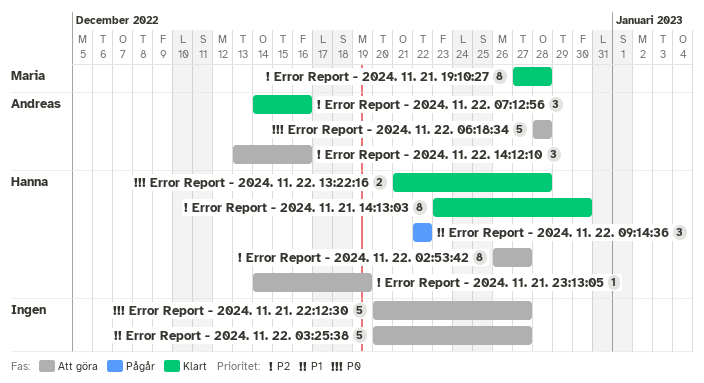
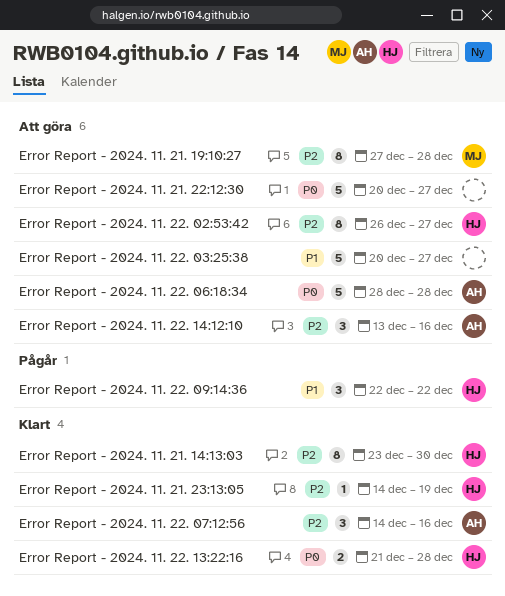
Error Report - 2024. 11. 21. 19:10:27, status: Klart -> Att göra
Error Report - 2024. 11. 21. 23:13:05, status: Att göra -> Klart

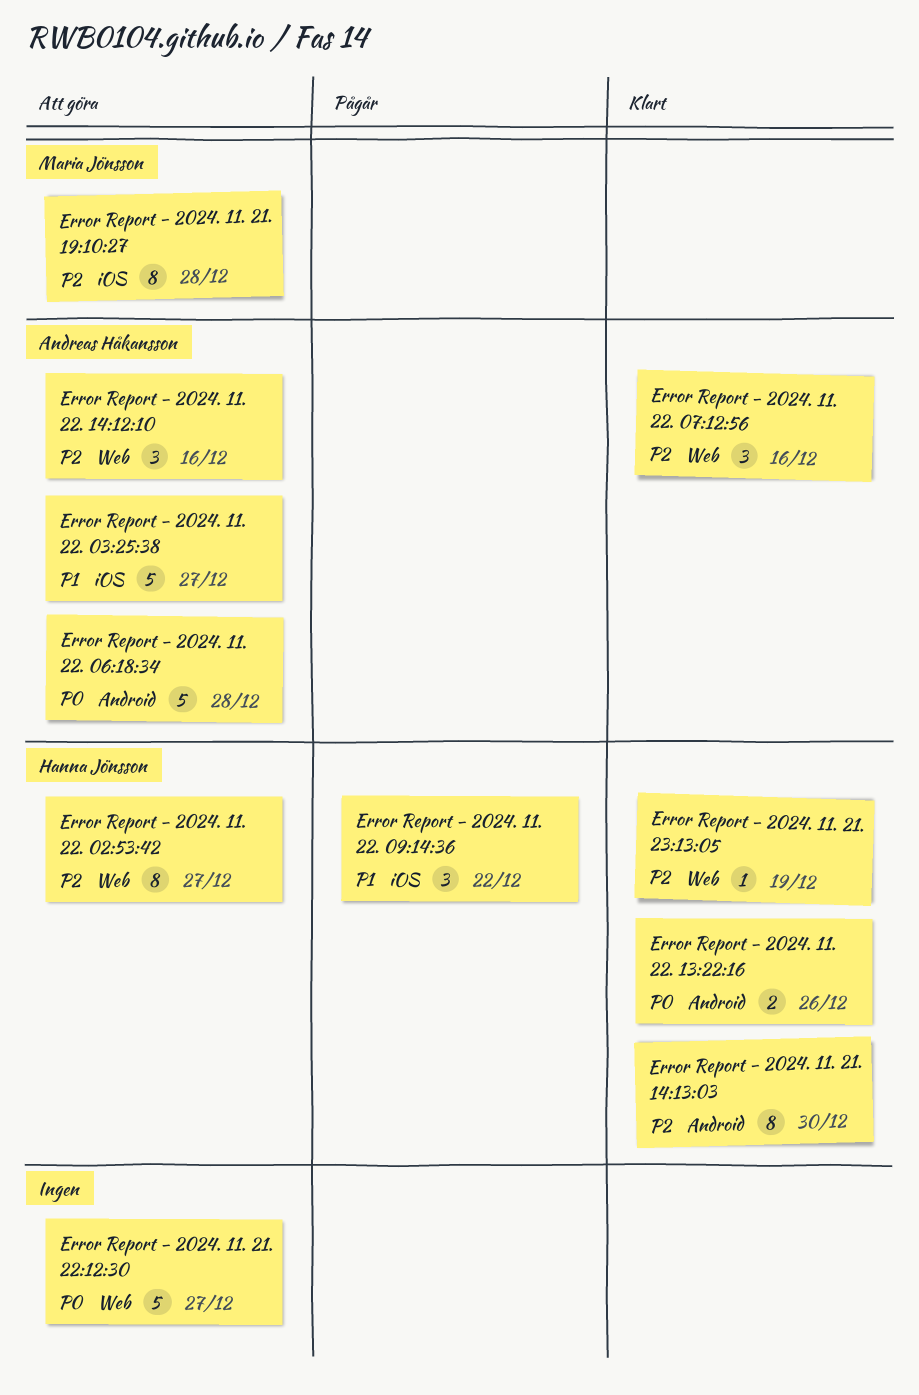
Error Report - 2024. 11. 22. 03:25:38, owner: none -> Andreas Håkansson
Error Report - 2024. 11. 22. 13:22:16, due: Dec 28 -> Dec 26

